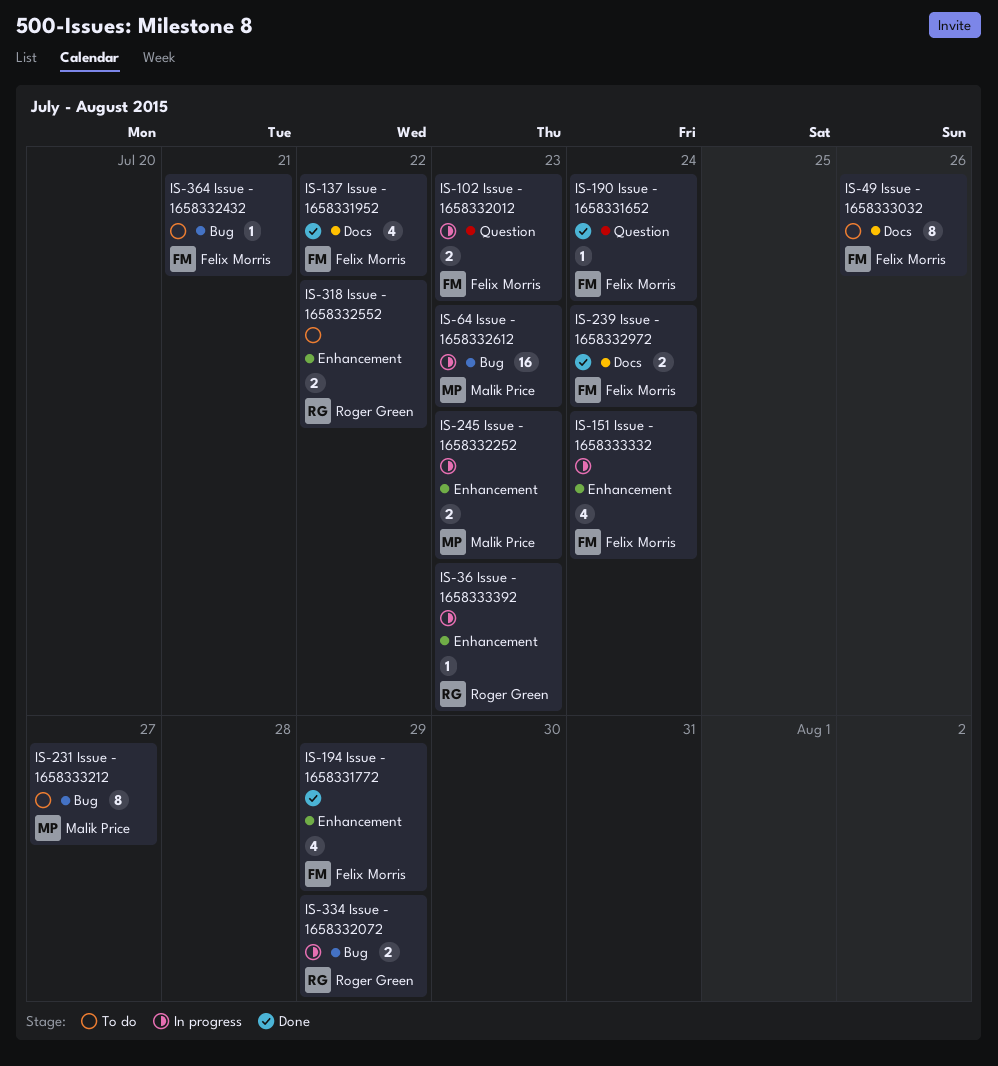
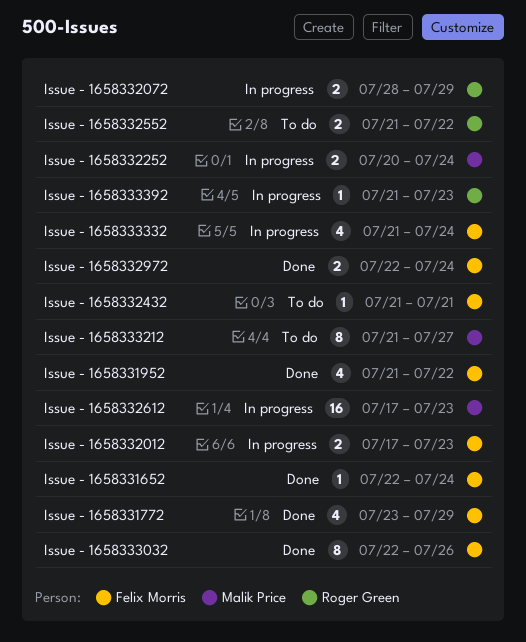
Issue - 1658332252, due: Jul 23 -> Jul 24
Issue - 1658333032, status: To do -> Done

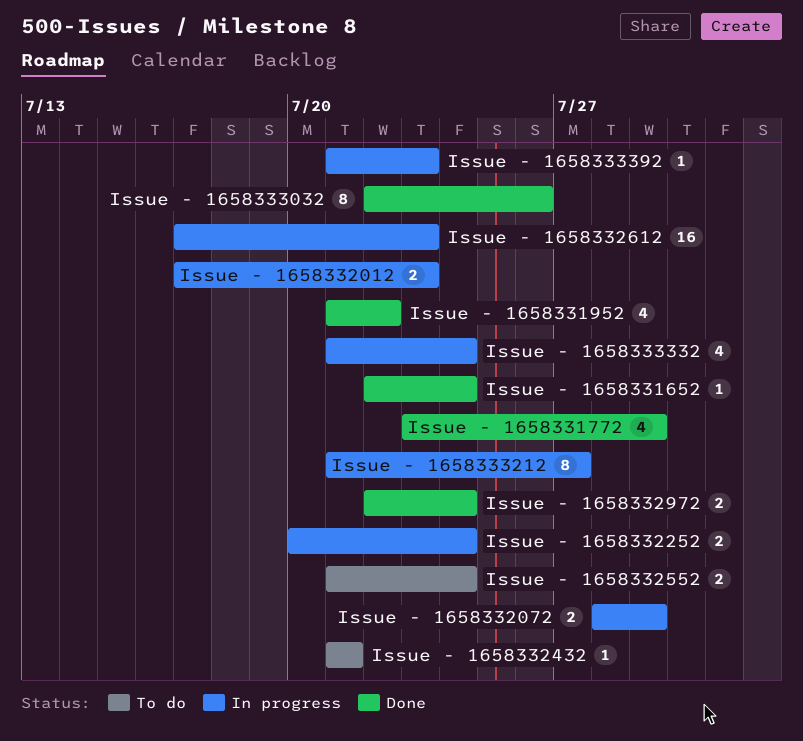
Issue - 1658332552, due: Jul 22 -> Jul 24
Issue - 1658333212, status: To do -> In progress

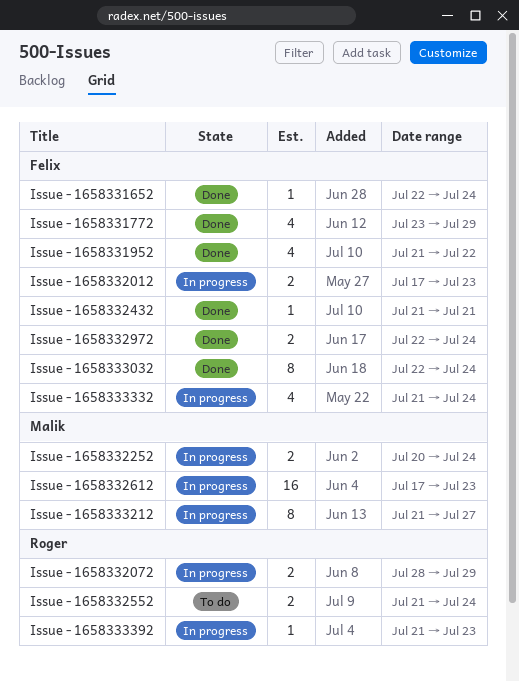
Issue - 1658332432, status: To do -> Done
Issue - 1658333032, due: Jul 26 -> Jul 24

